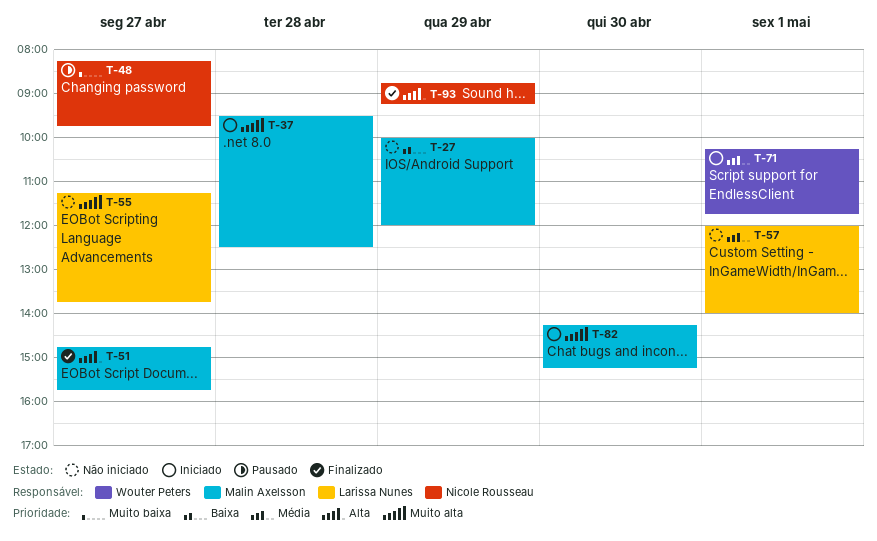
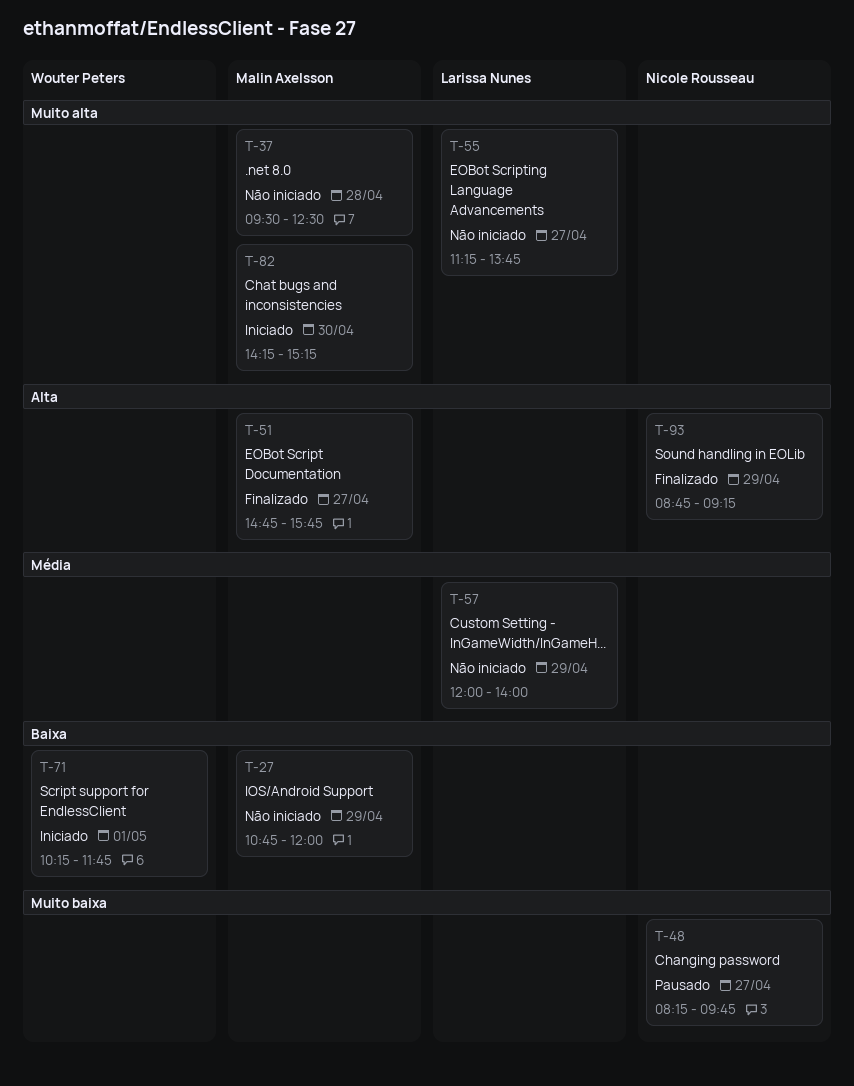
T-27, begins: 10:00 -> 10:45
T-37, status: Iniciado -> Não iniciado
T-57, day: May 1 -> Apr 29
T-71, priority: Média -> Baixa

